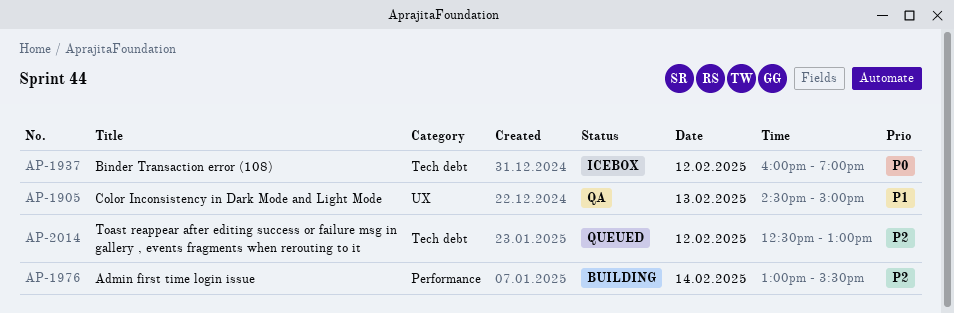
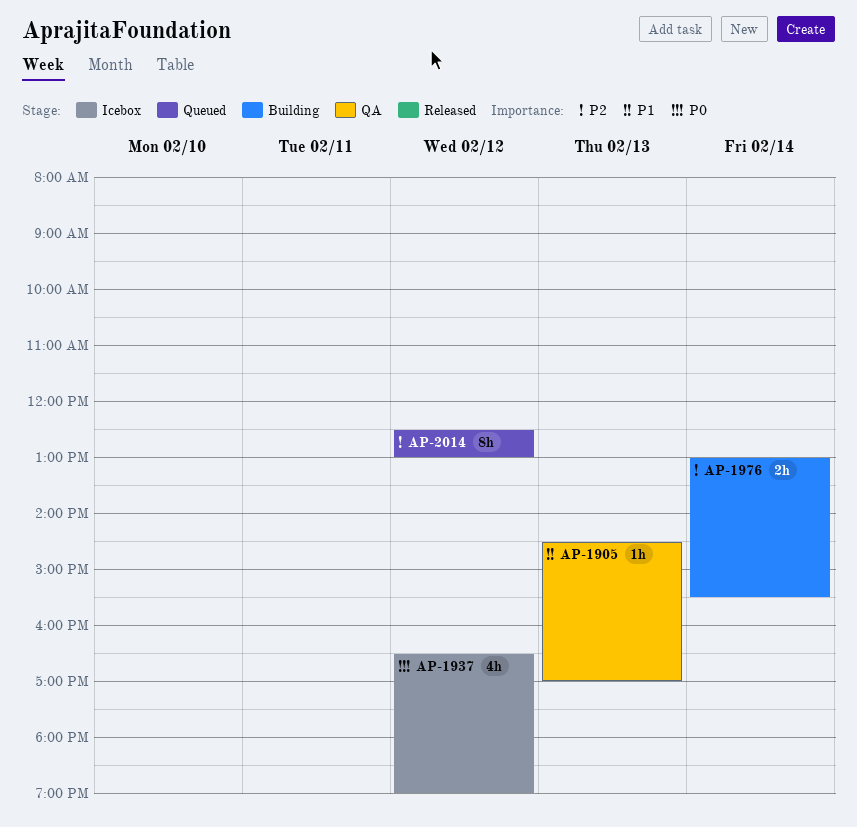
AP-1905, ends: 15:00 -> 17:00
AP-1937, begins: 16:00 -> 16:30

